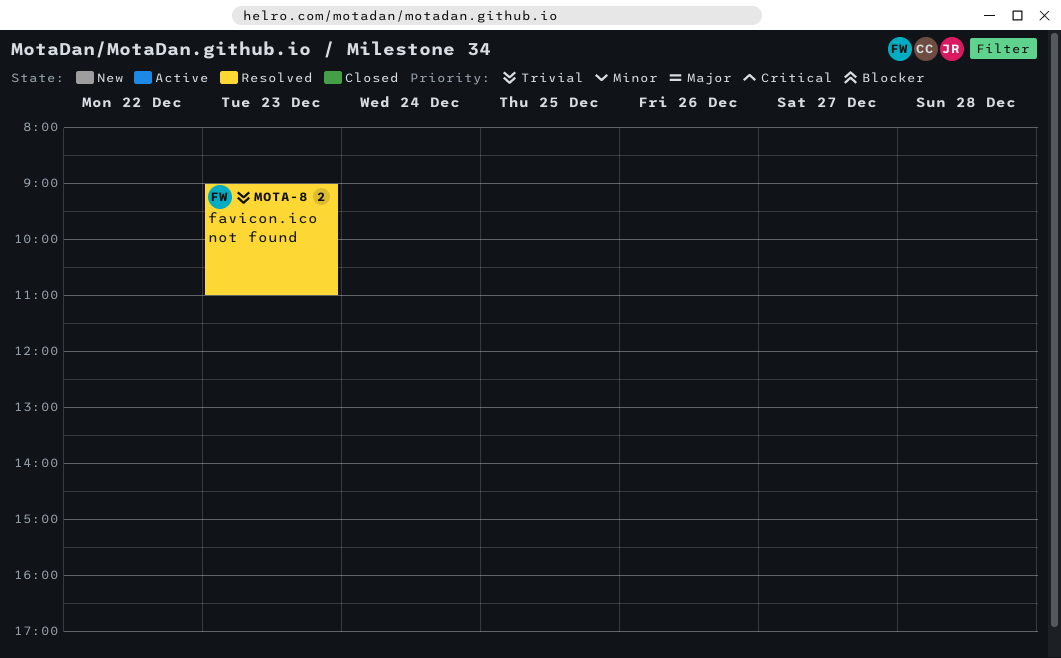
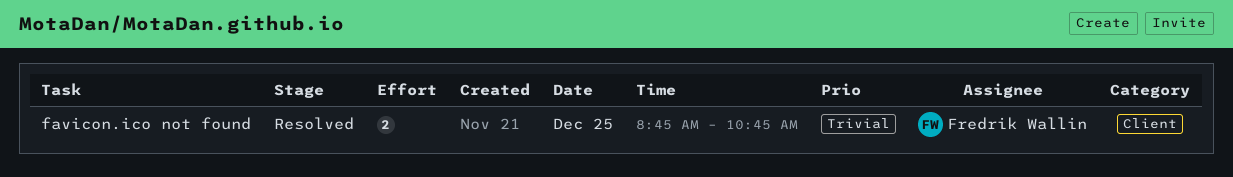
favicon.ico not found, day: Dec 23 -> Dec 25
favicon.ico not found, begins: 09:00 -> 08:45
favicon.ico not found, ends: 11:00 -> 10:45

